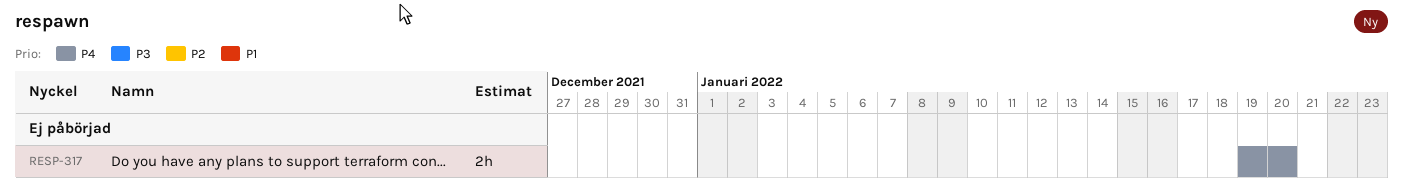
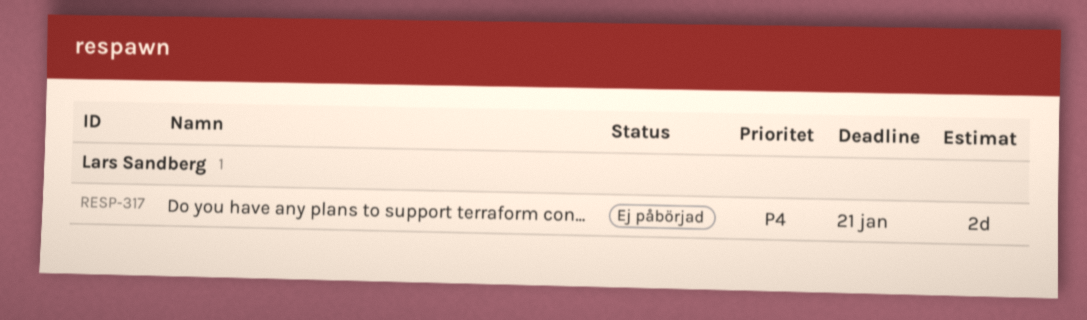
RESP-317, estimate: 2h -> 2d
RESP-317, due: Jan 20 -> Jan 21

